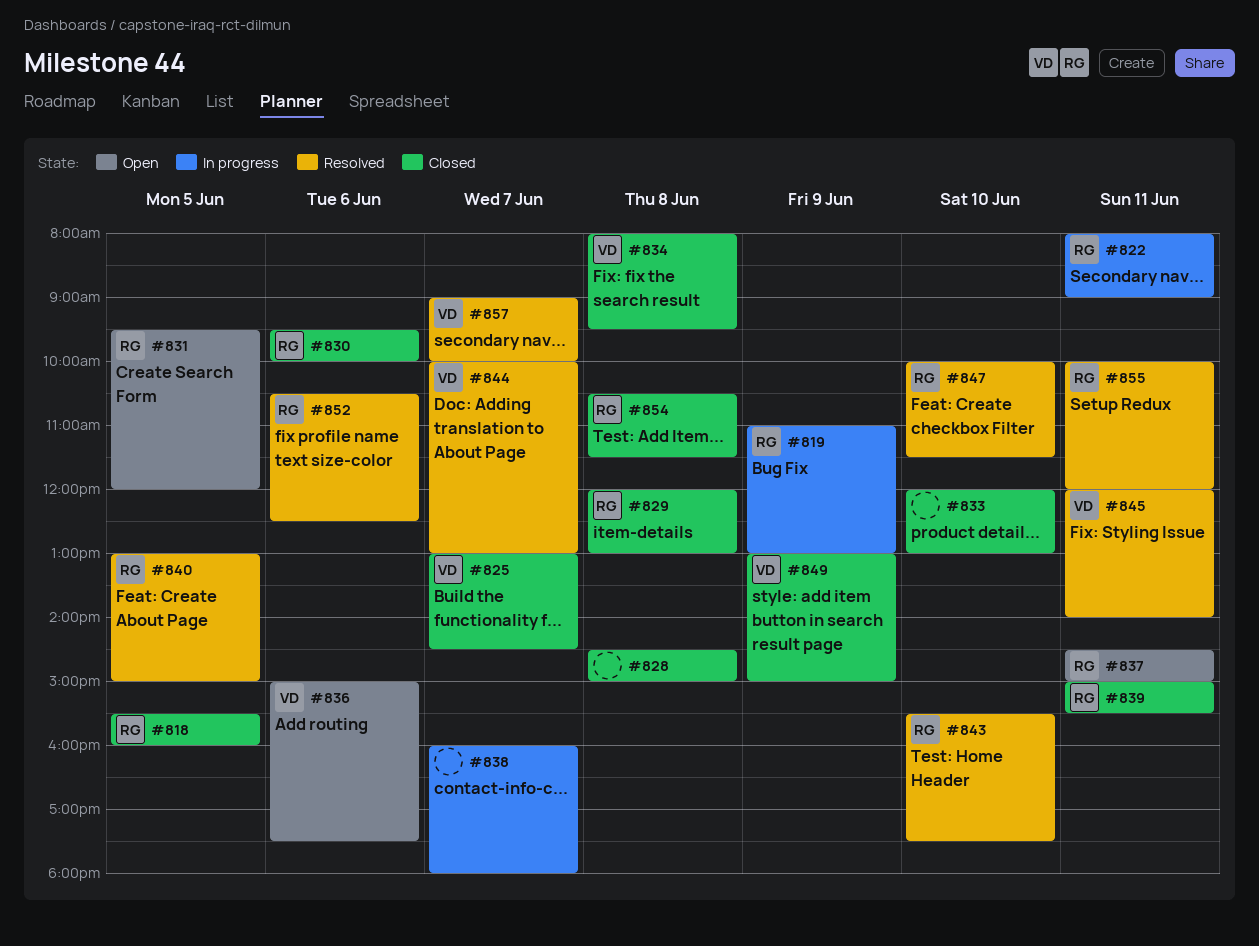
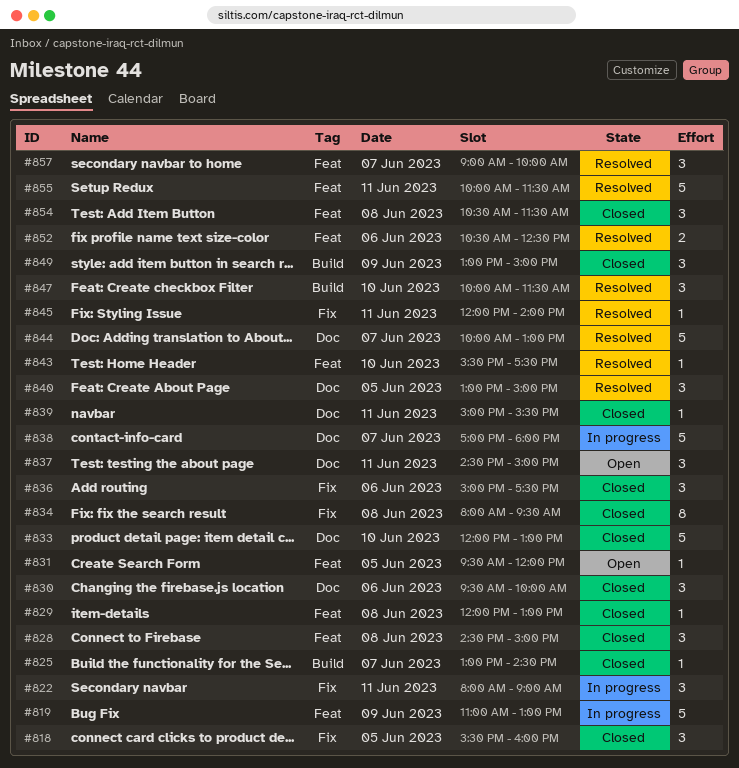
#836, status: Open -> Closed
#838, begins: 16:00 -> 17:00
#855, ends: 12:00 -> 11:30

